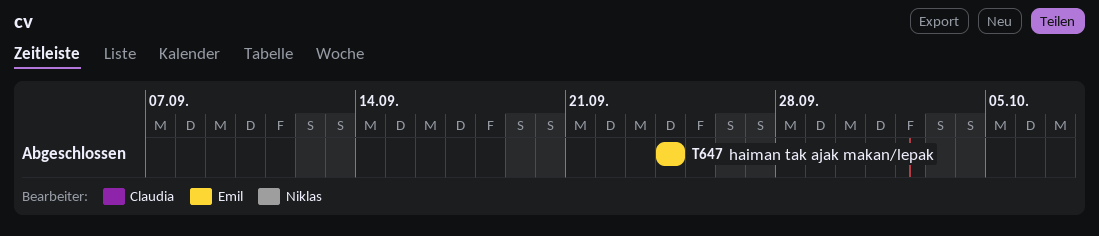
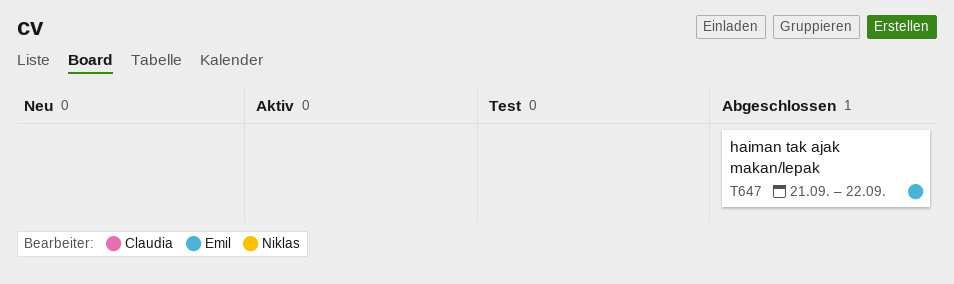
T647, start: Sep 24 -> Sep 21
T647, due: Sep 24 -> Sep 22

